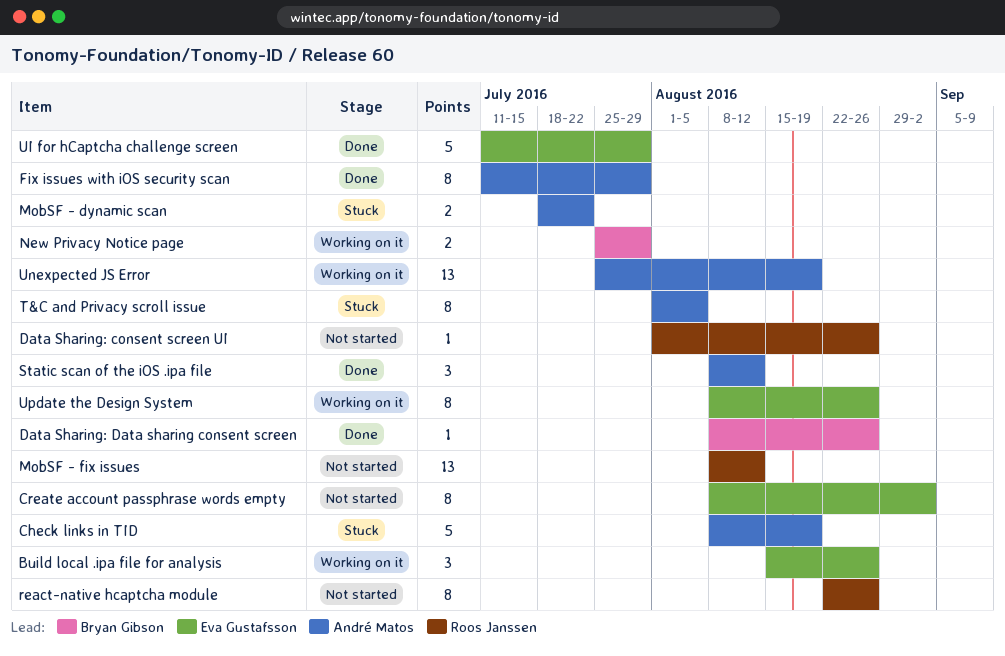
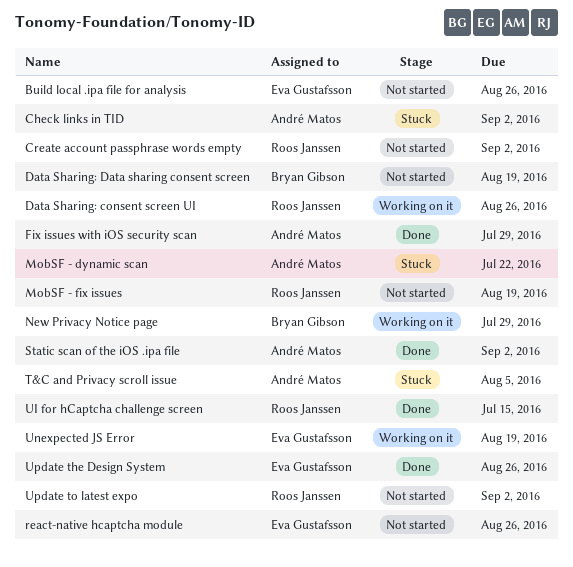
Build local .ipa file for analysis, status: Working on it -> Not started
Check links in TID, due: Aug 19 -> Sep 2
Create account passphrase words empty, owner: Eva Gustafsson -> Roos Janssen
Data Sharing: consent screen UI, status: Not started -> Working on it
Data Sharing: Data sharing consent screen, status: Done -> Not started
Data Sharing: Data sharing consent screen, due: Aug 26 -> Aug 19
MobSF - fix issues, due: Aug 12 -> Aug 19
react-native hcaptcha module, owner: Roos Janssen -> Eva Gustafsson
Static scan of the iOS .ipa file, due: Aug 12 -> Sep 2
UI for hCaptcha challenge screen, owner: Eva Gustafsson -> Roos Janssen
UI for hCaptcha challenge screen, due: Jul 29 -> Jul 15
Unexpected JS Error, owner: André Matos -> Eva Gustafsson
Update the Design System, status: Working on it -> Done
Update to latest expo: none -> present

